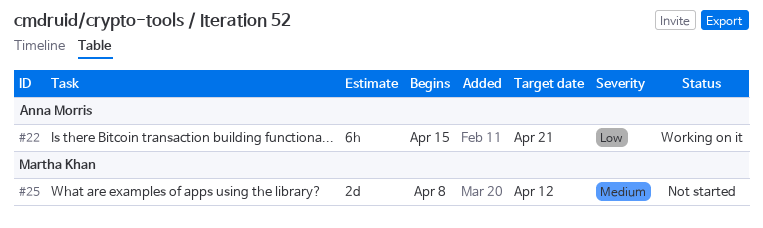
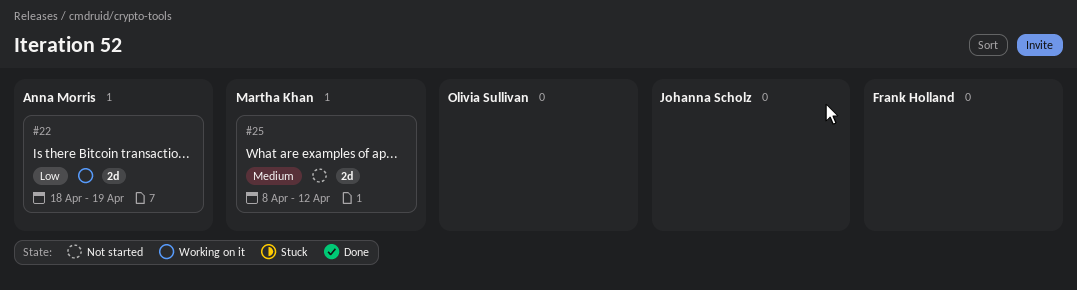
#22, estimate: 6h -> 2d
#22, start: Apr 15 -> Apr 18
#22, due: Apr 21 -> Apr 19

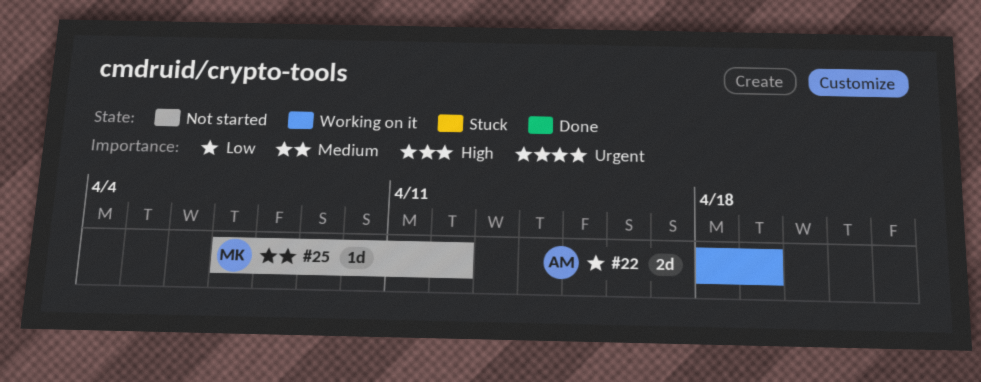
#25, estimate: 2d -> 1d
#25, start: Apr 8 -> Apr 7

